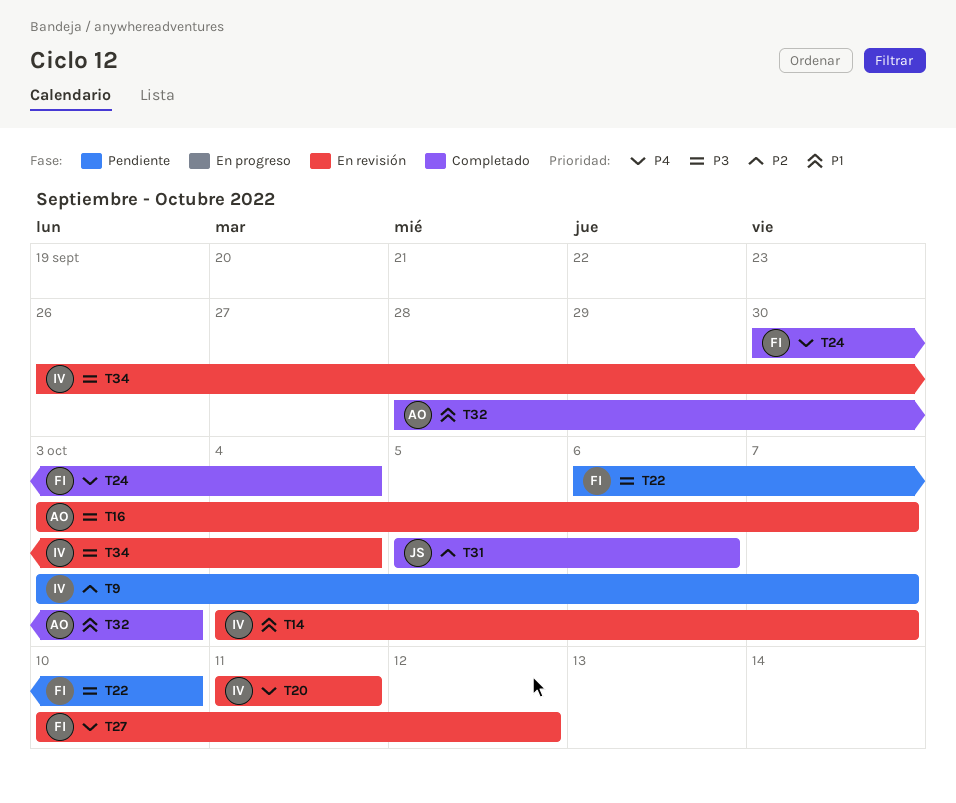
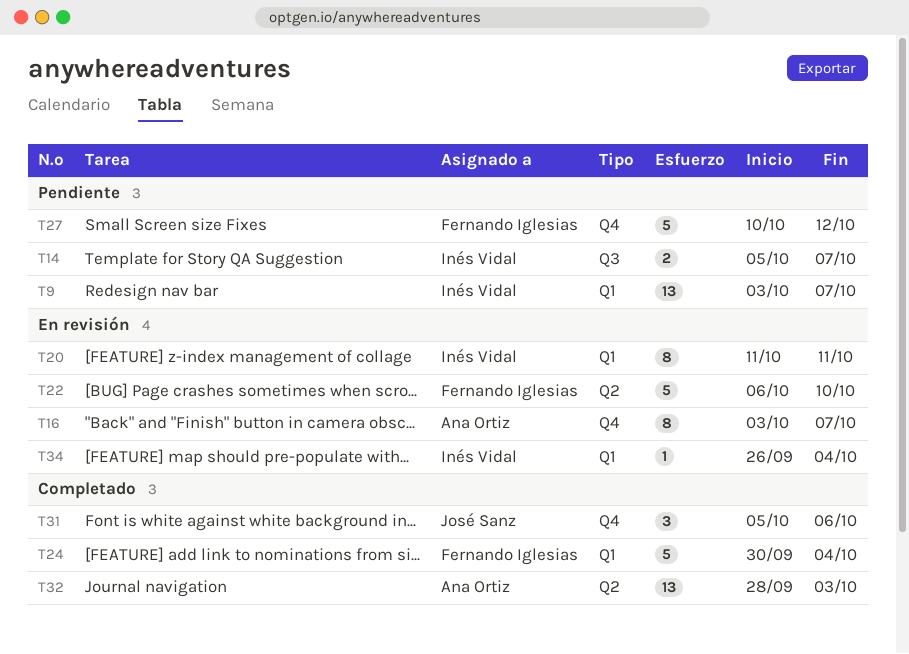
T14, status: En revisión -> Pendiente
T14, start: Oct 4 -> Oct 5
T22, status: Pendiente -> En revisión
T27, status: En revisión -> Pendiente

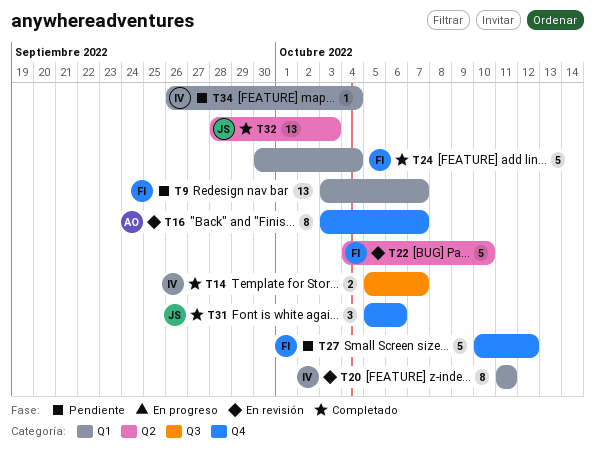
T9, owner: Inés Vidal -> Fernando Iglesias
T14, status: Pendiente -> Completado
T22, start: Oct 6 -> Oct 4
T32, owner: Ana Ortiz -> José Sanz
T34, status: En revisión -> Pendiente

